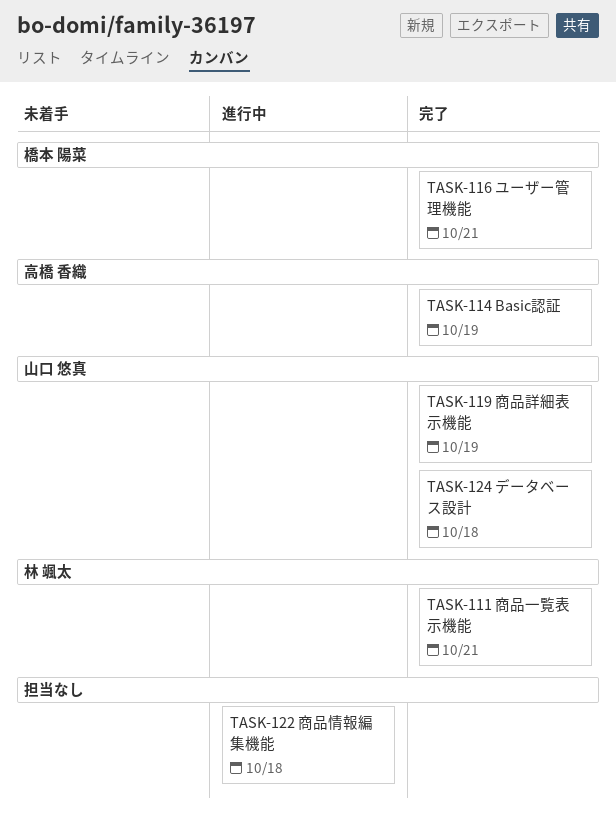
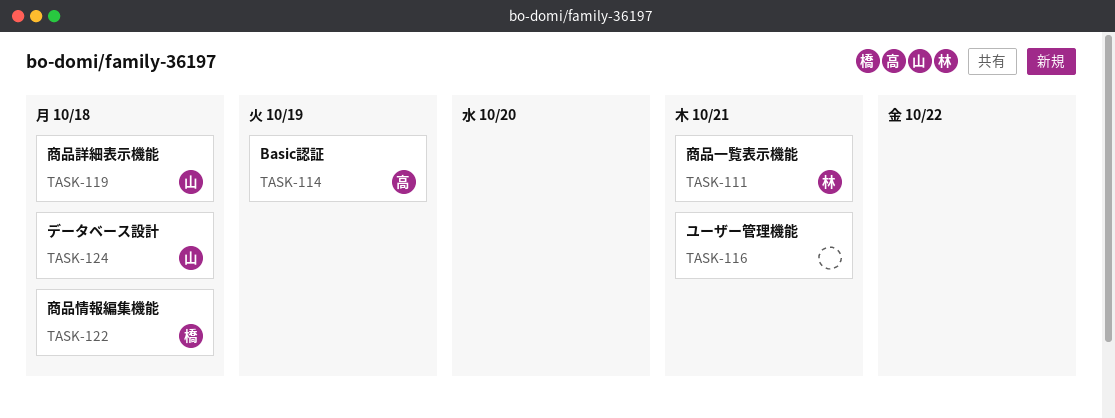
TASK-116, owner: 橋本 陽菜 -> none
TASK-119, due: Oct 19 -> Oct 18
TASK-122, owner: none -> 橋本 陽菜

